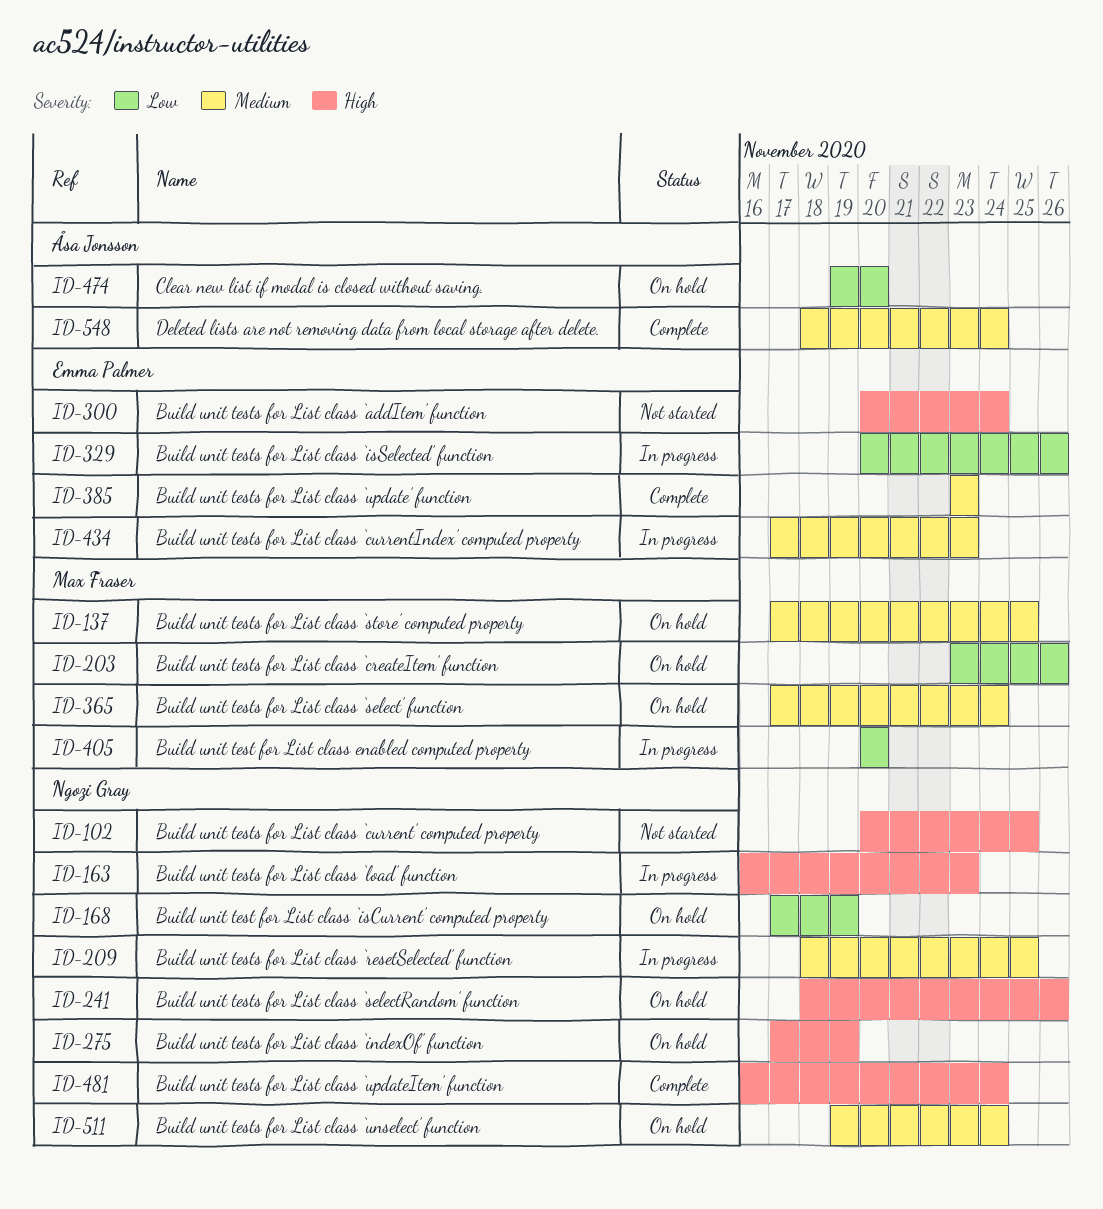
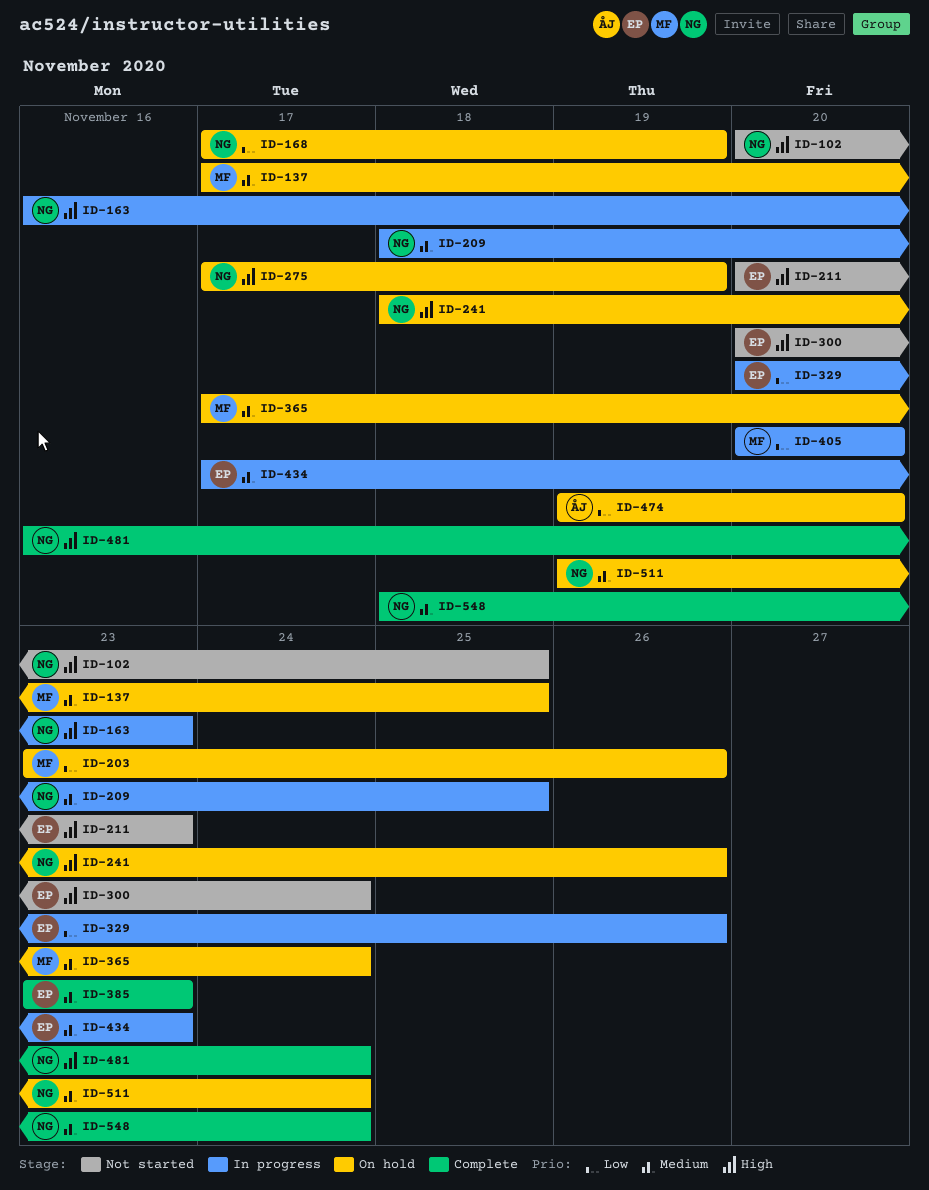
ID-211: none -> present
ID-548, owner: Åsa Jonsson -> Ngozi Gray

